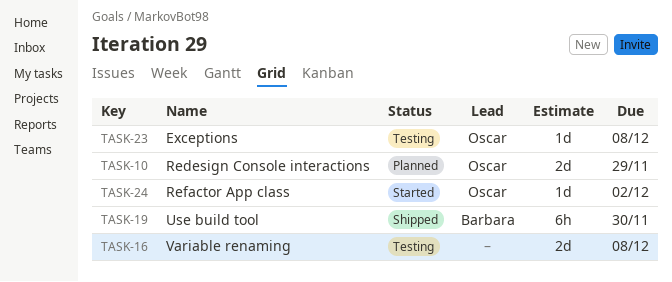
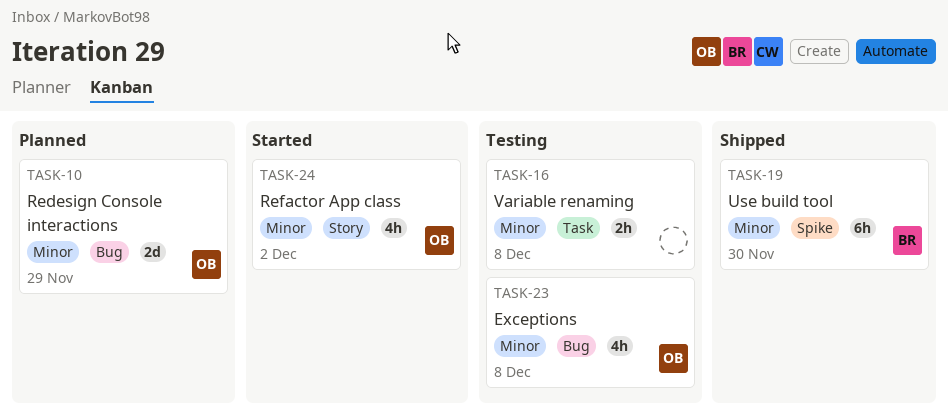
TASK-16, estimate: 2d -> 2h
TASK-23, estimate: 1d -> 4h
TASK-24, estimate: 1d -> 4h

